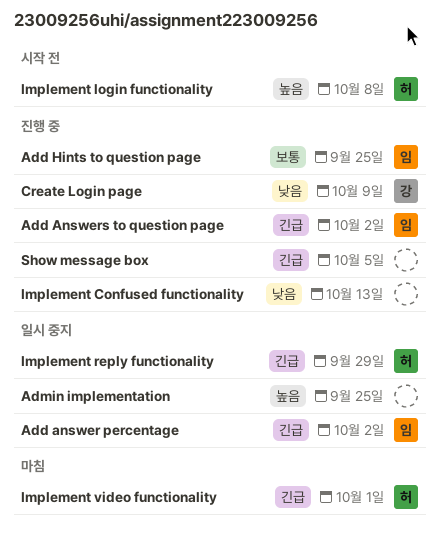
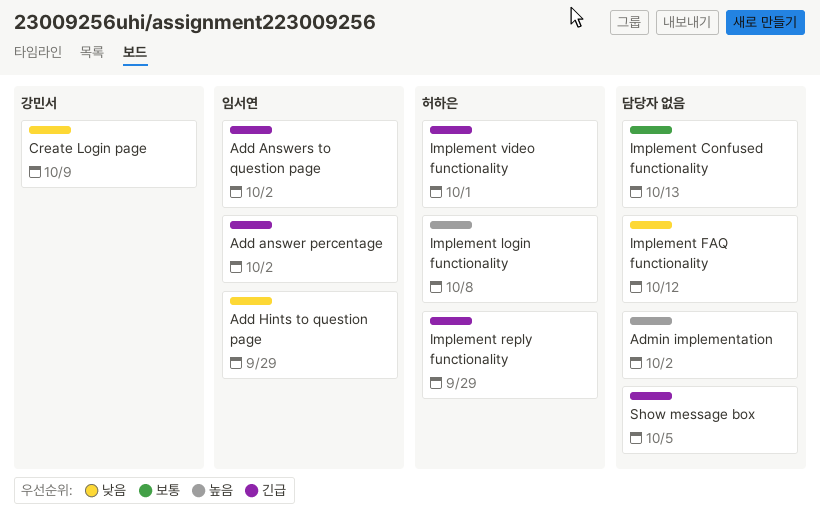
Add Hints to question page, priority: 보통 -> 낮음
Add Hints to question page, due: Sep 25 -> Sep 29
Admin implementation, due: Sep 25 -> Oct 2
Implement Confused functionality, priority: 낮음 -> 보통
Implement FAQ functionality: none -> present

